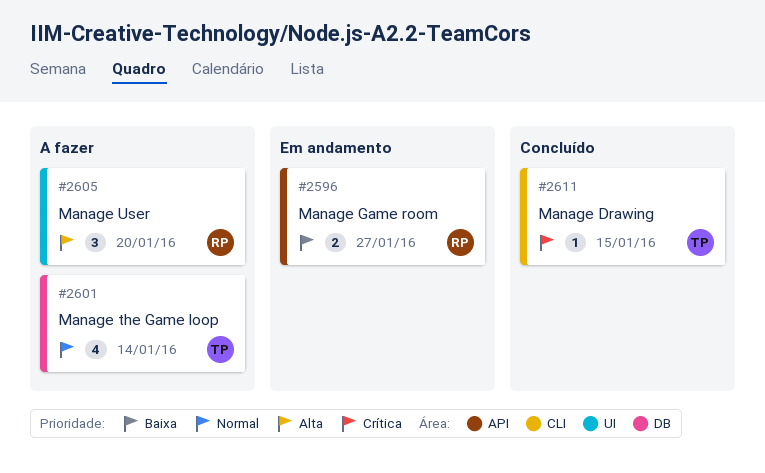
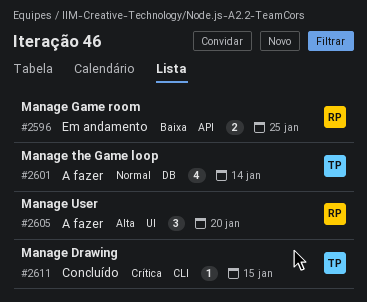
#2596, due: Jan 27 -> Jan 25

